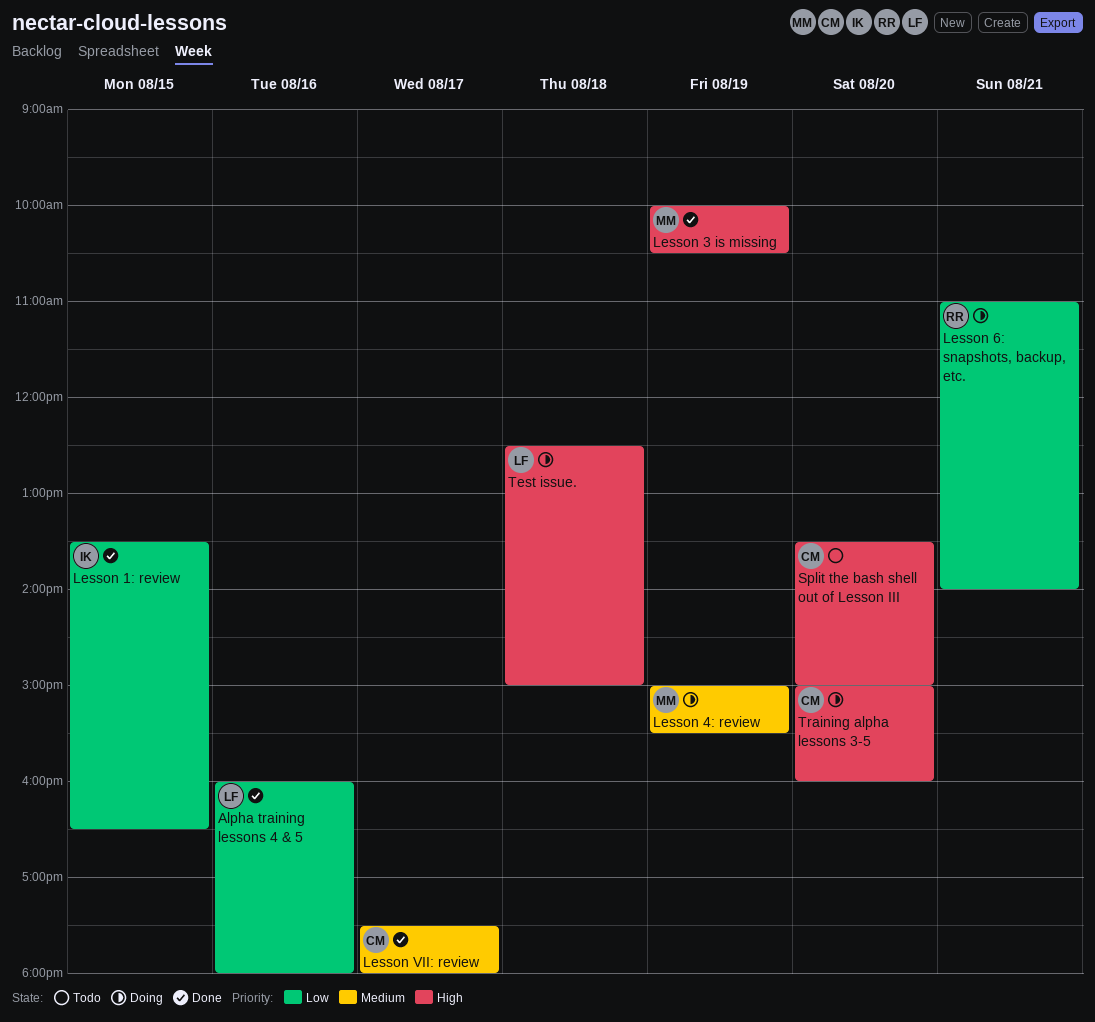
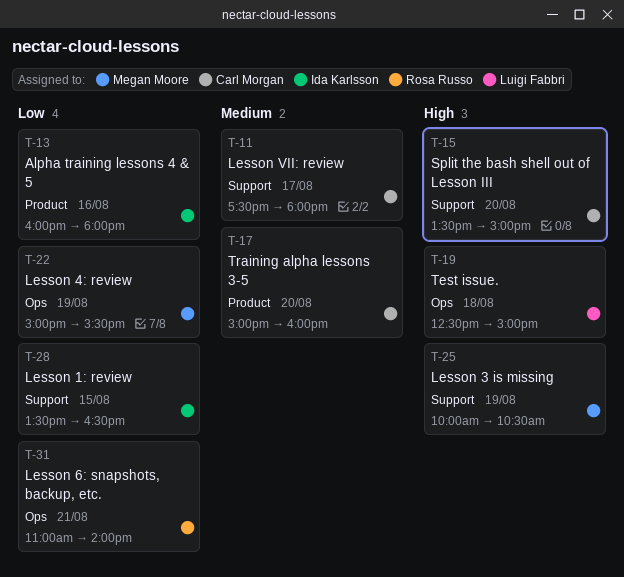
Alpha training lessons 4 & 5, owner: Luigi Fabbri -> Ida Karlsson
Lesson 4: review, priority: Medium -> Low
Training alpha lessons 3-5, priority: High -> Medium

